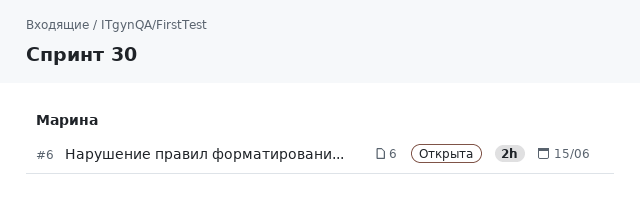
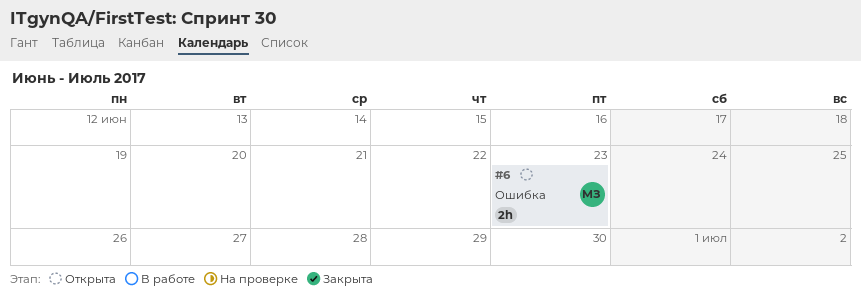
#6, due: Jun 15 -> Jun 23

